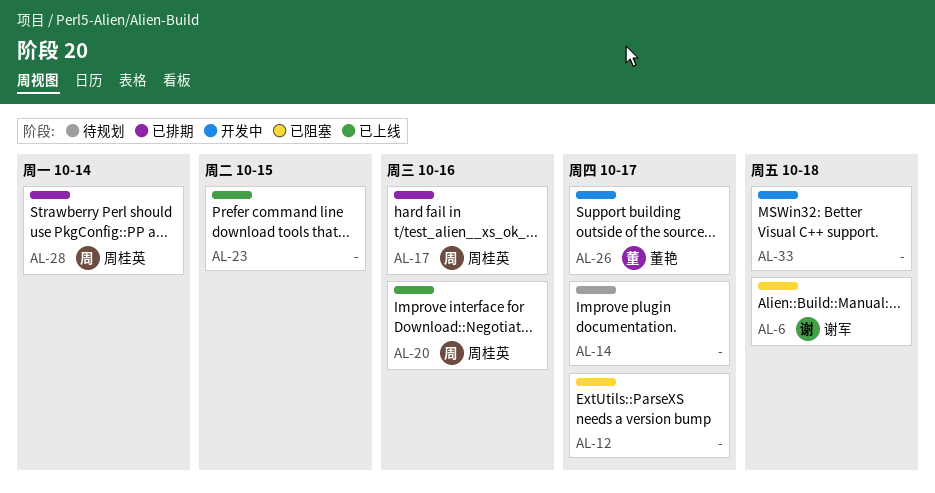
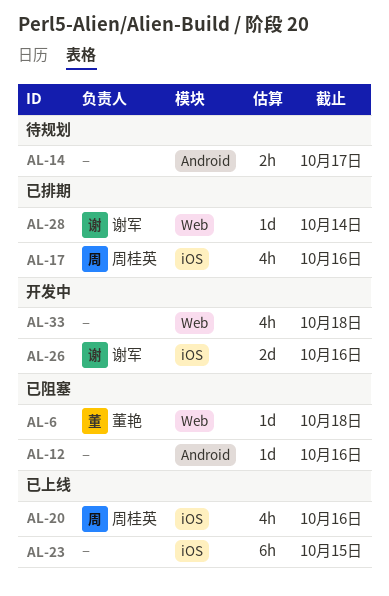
AL-6, owner: 谢军 -> 董艳
AL-12, due: Oct 17 -> Oct 16
AL-26, owner: 董艳 -> 谢军
AL-26, due: Oct 17 -> Oct 16
AL-28, owner: 周桂英 -> 谢军

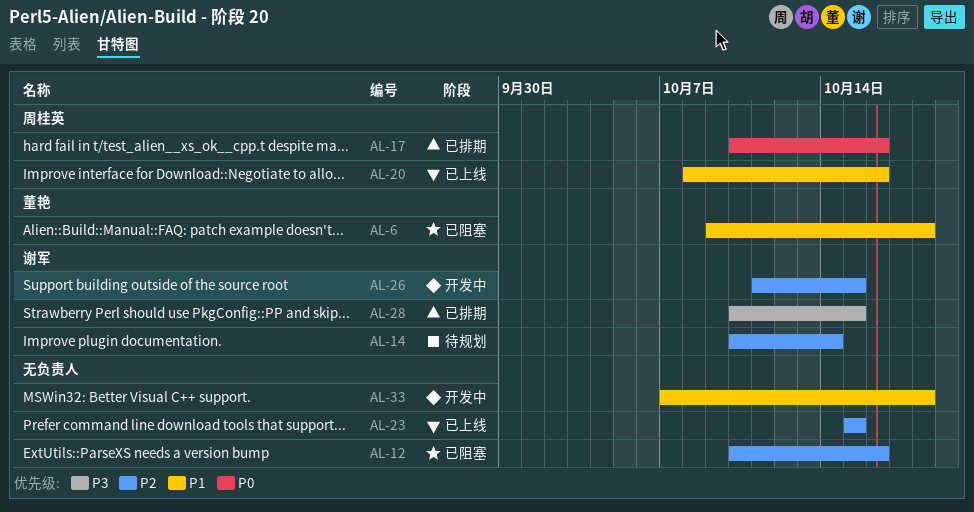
AL-14, owner: none -> 谢军
AL-14, due: Oct 17 -> Oct 14
AL-26, due: Oct 16 -> Oct 15
AL-28, due: Oct 14 -> Oct 15

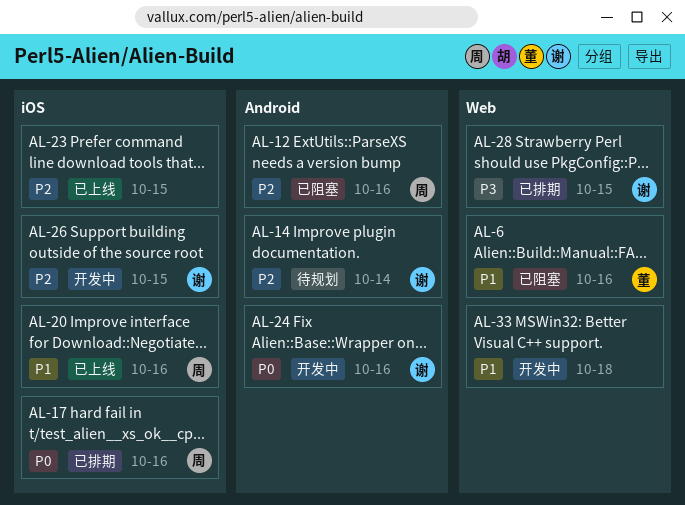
AL-6, due: Oct 18 -> Oct 16
AL-12, owner: none -> 周桂英
AL-24: none -> present

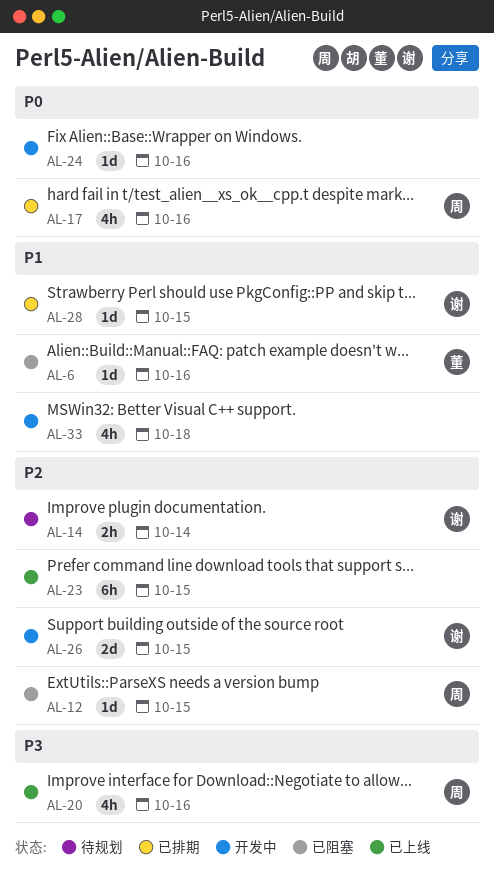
AL-12, due: Oct 16 -> Oct 15
AL-20, priority: P1 -> P3
AL-24, owner: 谢 -> none
AL-28, priority: P3 -> P1

